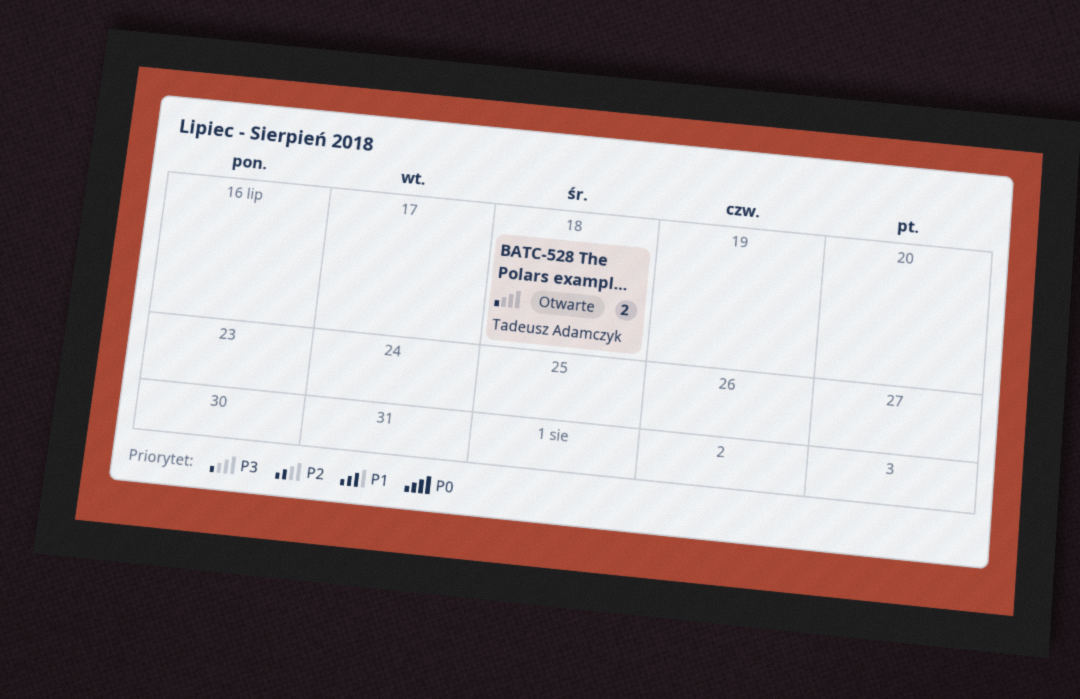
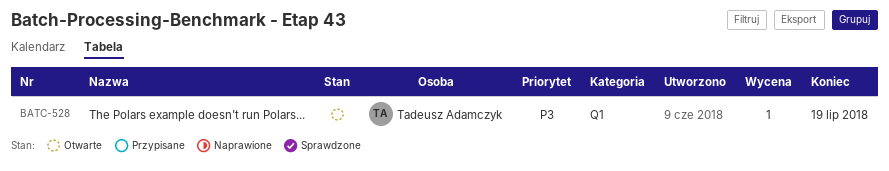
BATC-528, estimate: 2 -> 1
BATC-528, due: Jul 18 -> Jul 19

